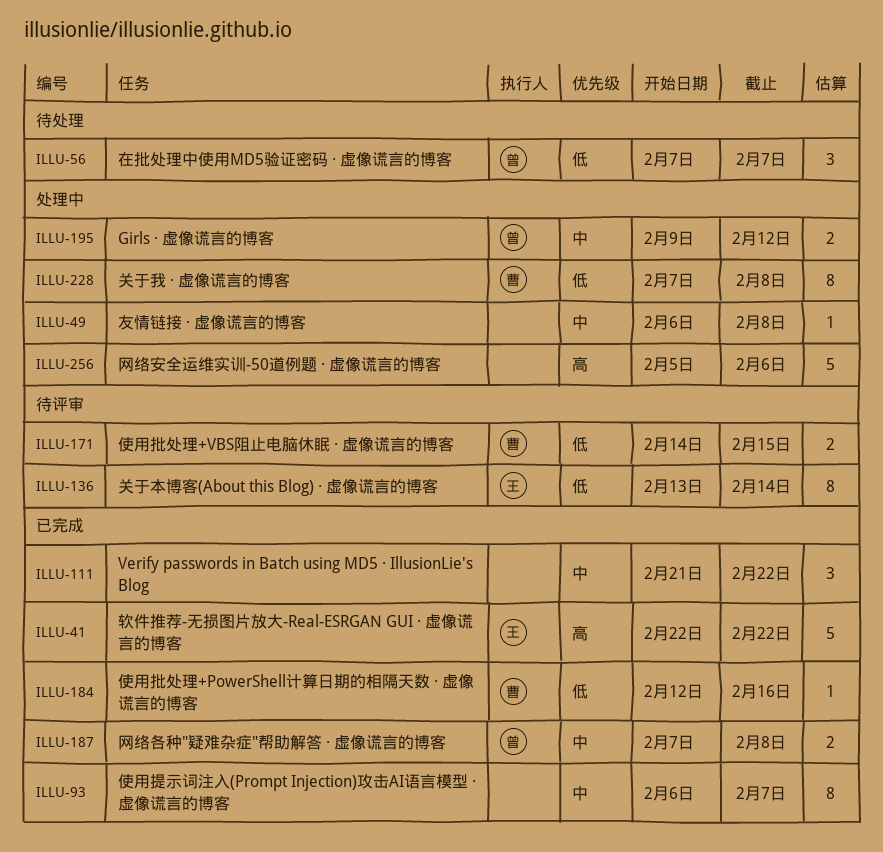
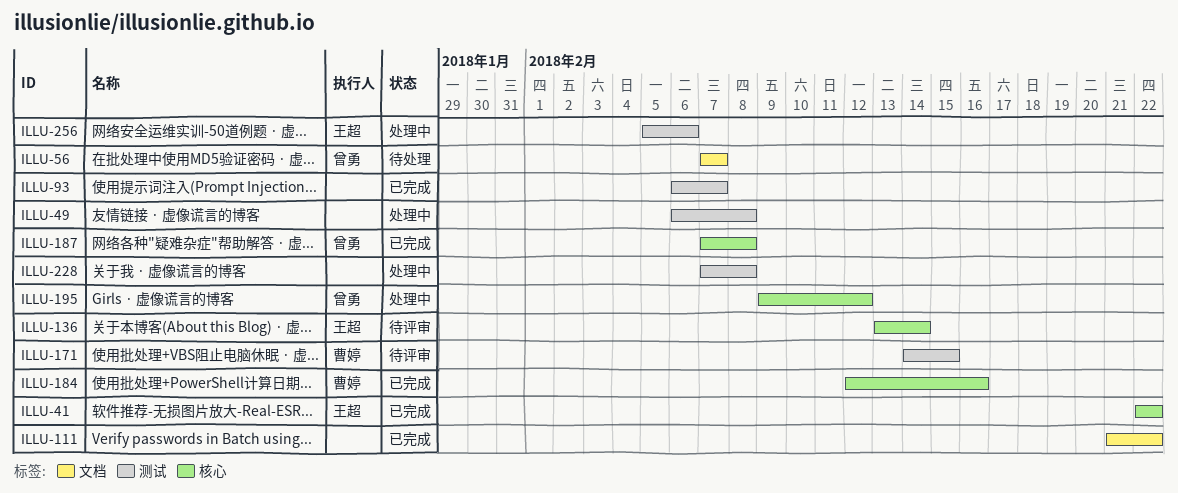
ILLU-228, owner: 曹婷 -> none
ILLU-256, owner: none -> 王超

